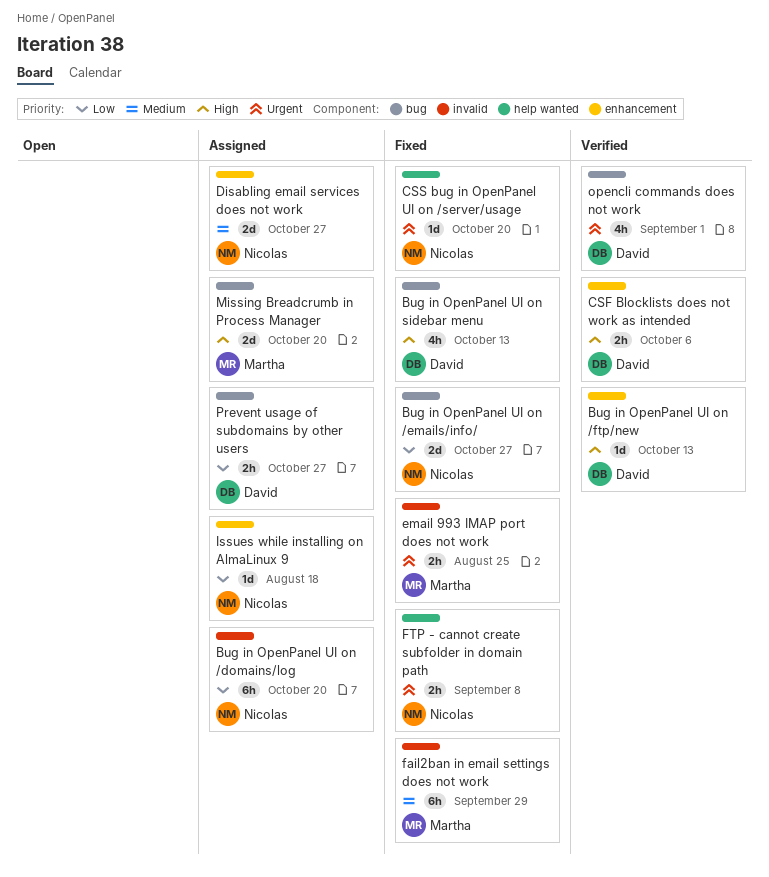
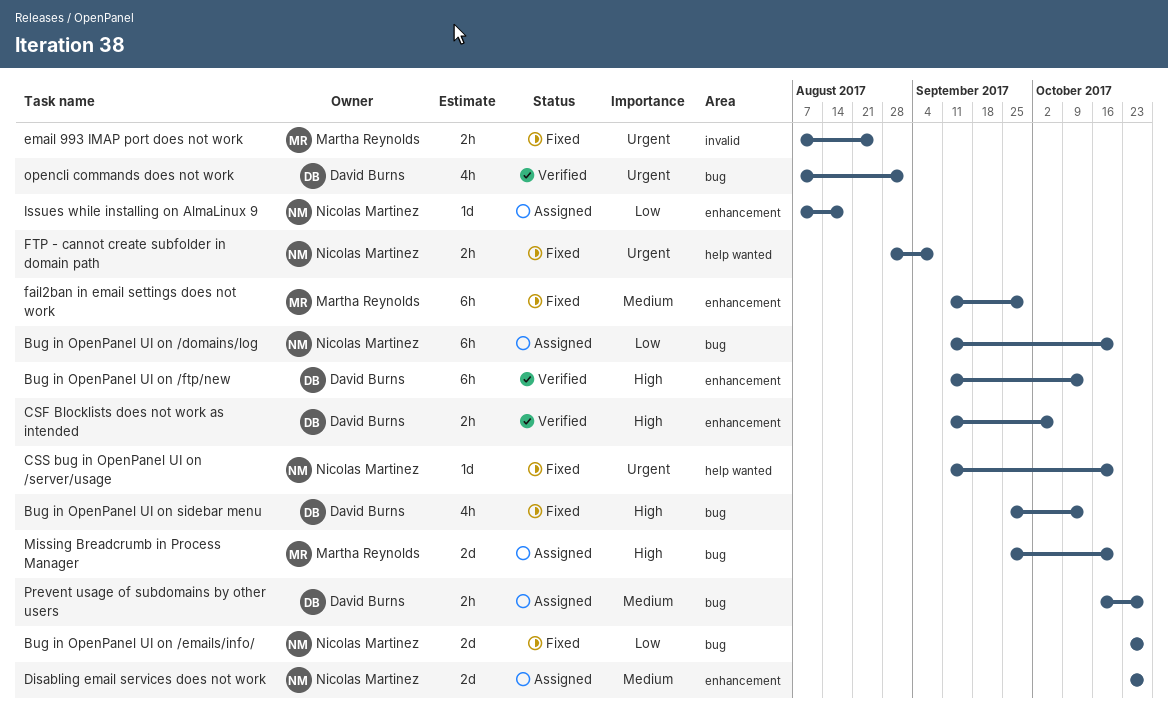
Bug in OpenPanel UI on /domains/log, label: invalid -> bug
Bug in OpenPanel UI on /ftp/new, estimate: 1d -> 6h
fail2ban in email settings does not work, label: invalid -> enhancement
Prevent usage of subdomains by other users, priority: Low -> Medium

